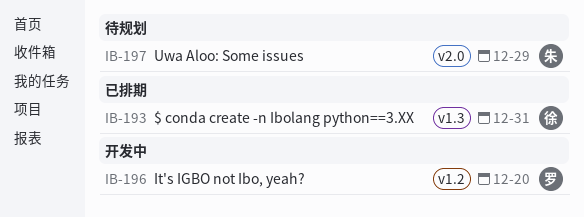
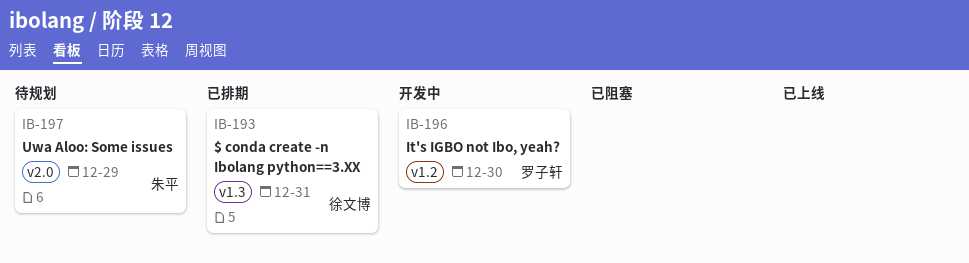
IB-196, due: Dec 20 -> Dec 30

